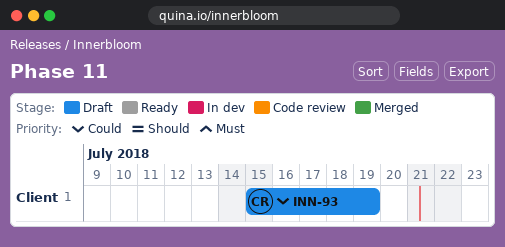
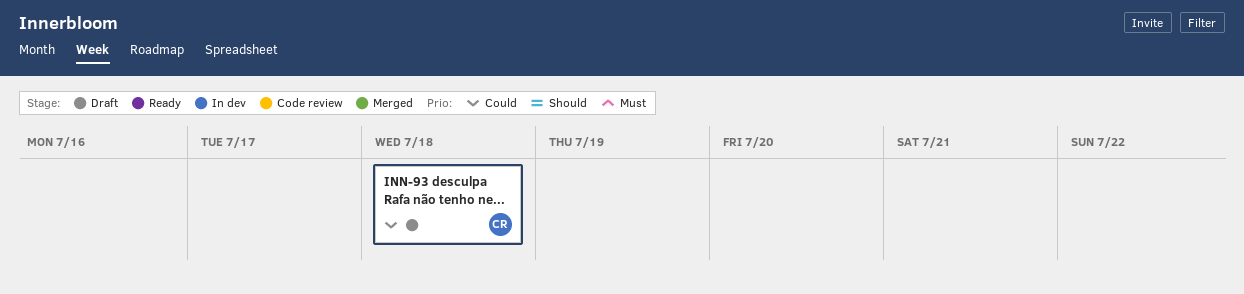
INN-93, due: Jul 19 -> Jul 18

